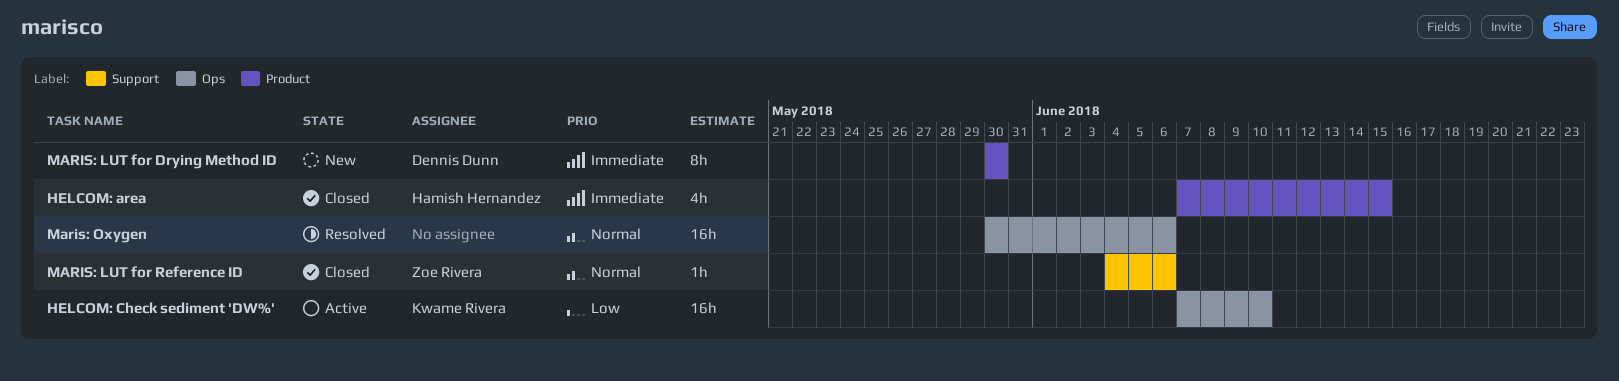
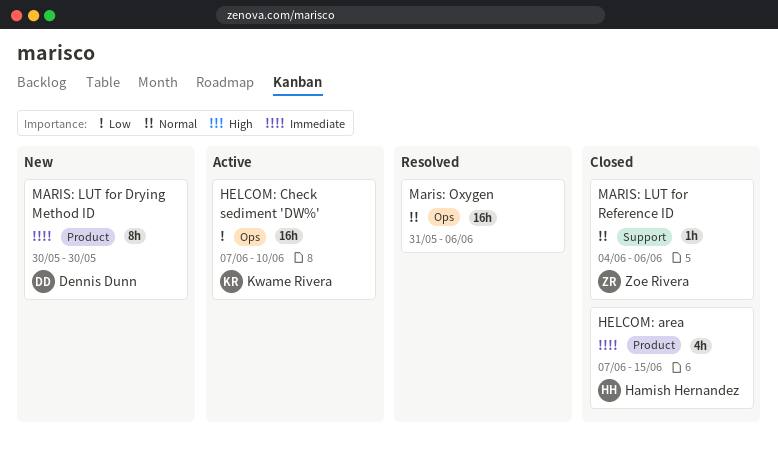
Maris: Oxygen, start: May 30 -> May 31

